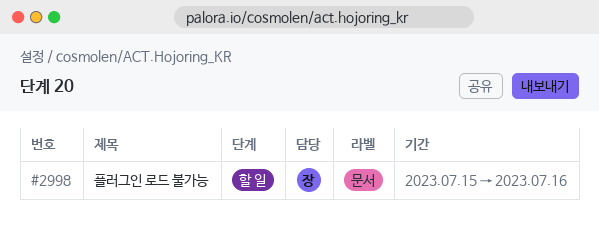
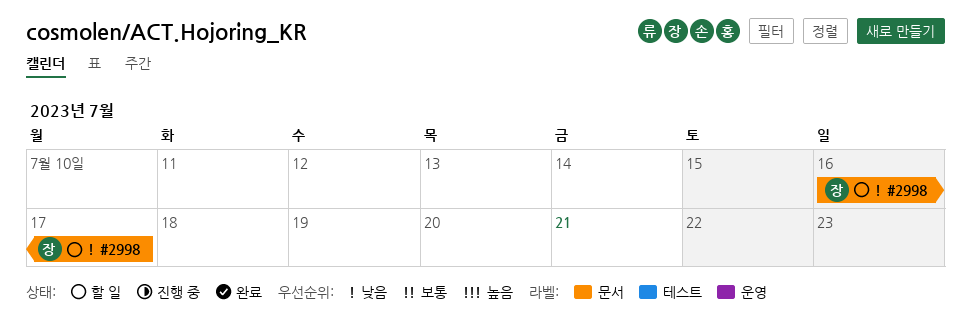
#2998, start: Jul 15 -> Jul 16
#2998, due: Jul 16 -> Jul 17

